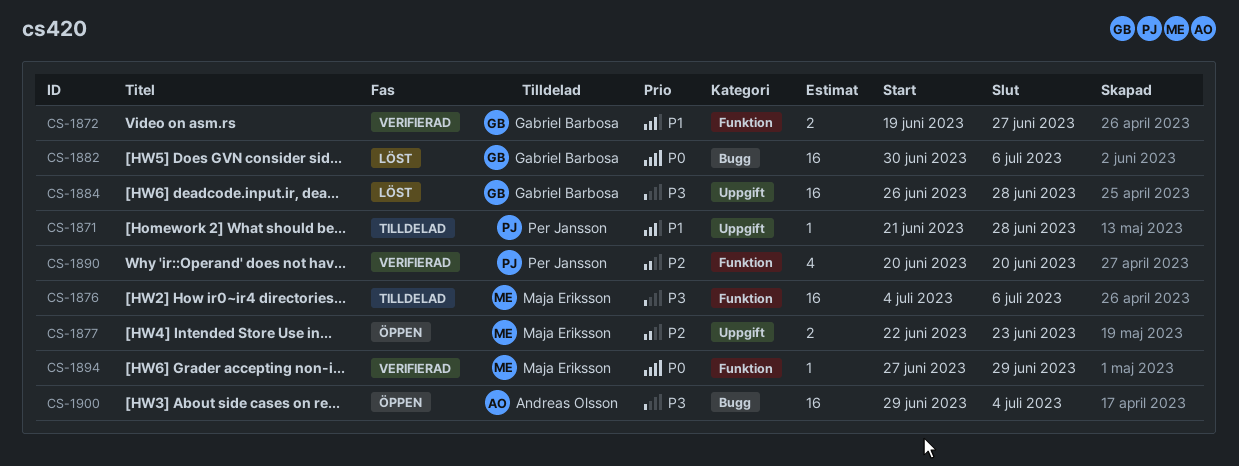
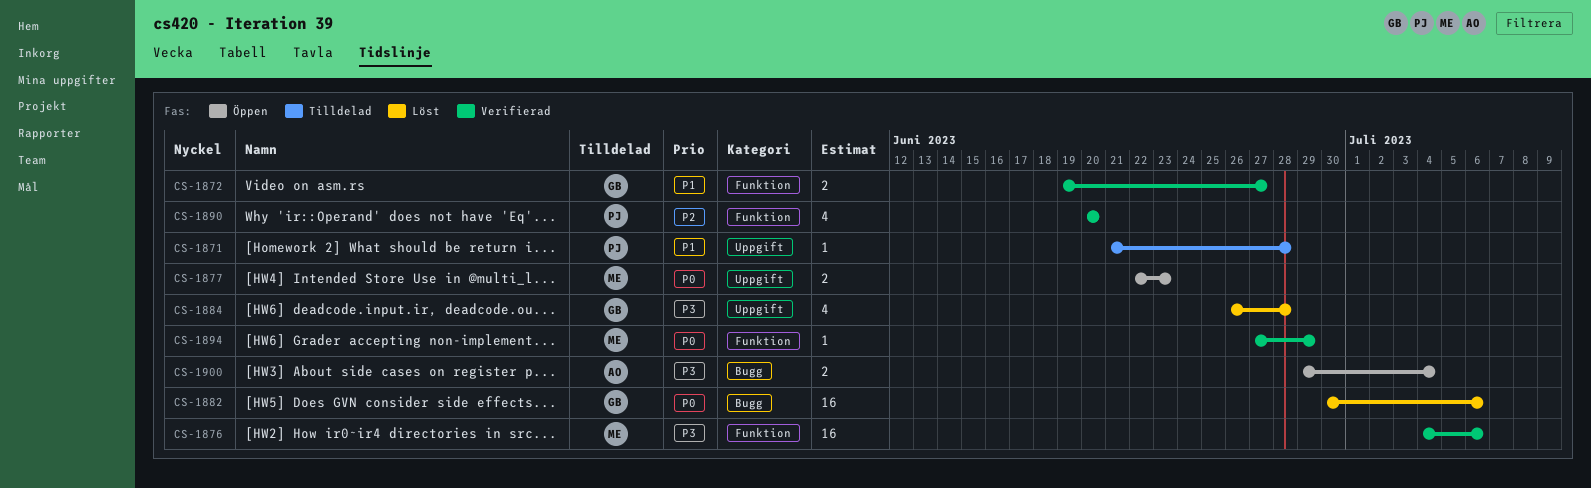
CS-1876, status: Tilldelad -> Verifierad
CS-1877, priority: P2 -> P0
CS-1884, estimate: 16 -> 4
CS-1900, estimate: 16 -> 2

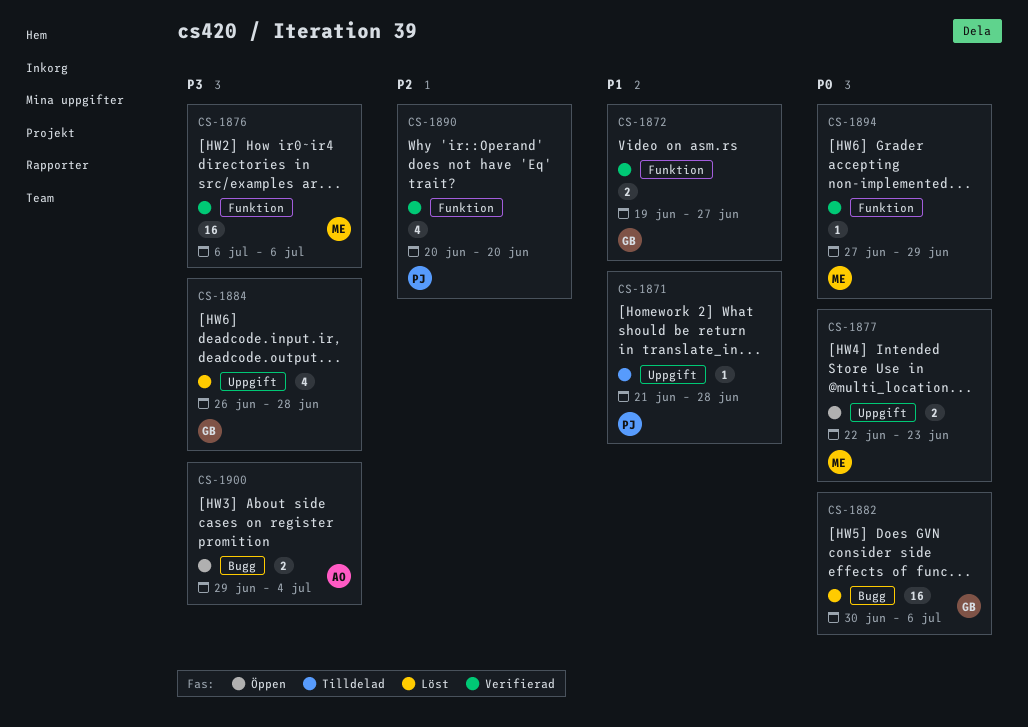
CS-1876, start: Jul 4 -> Jul 6

